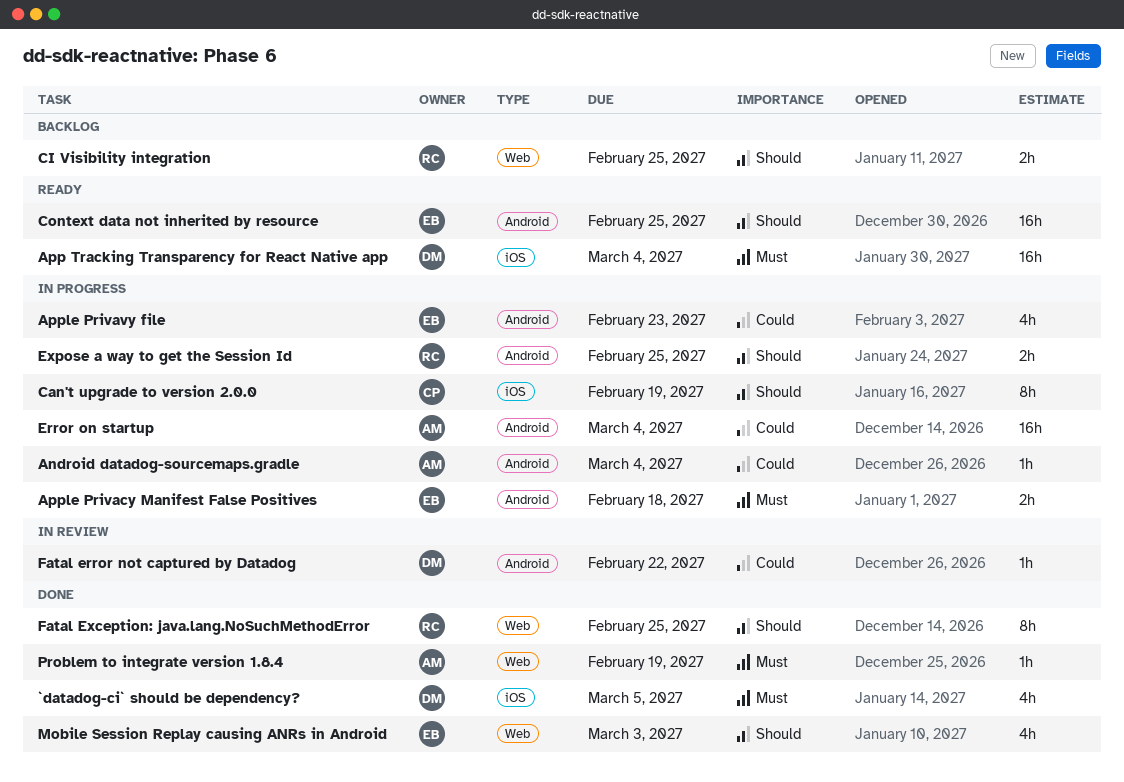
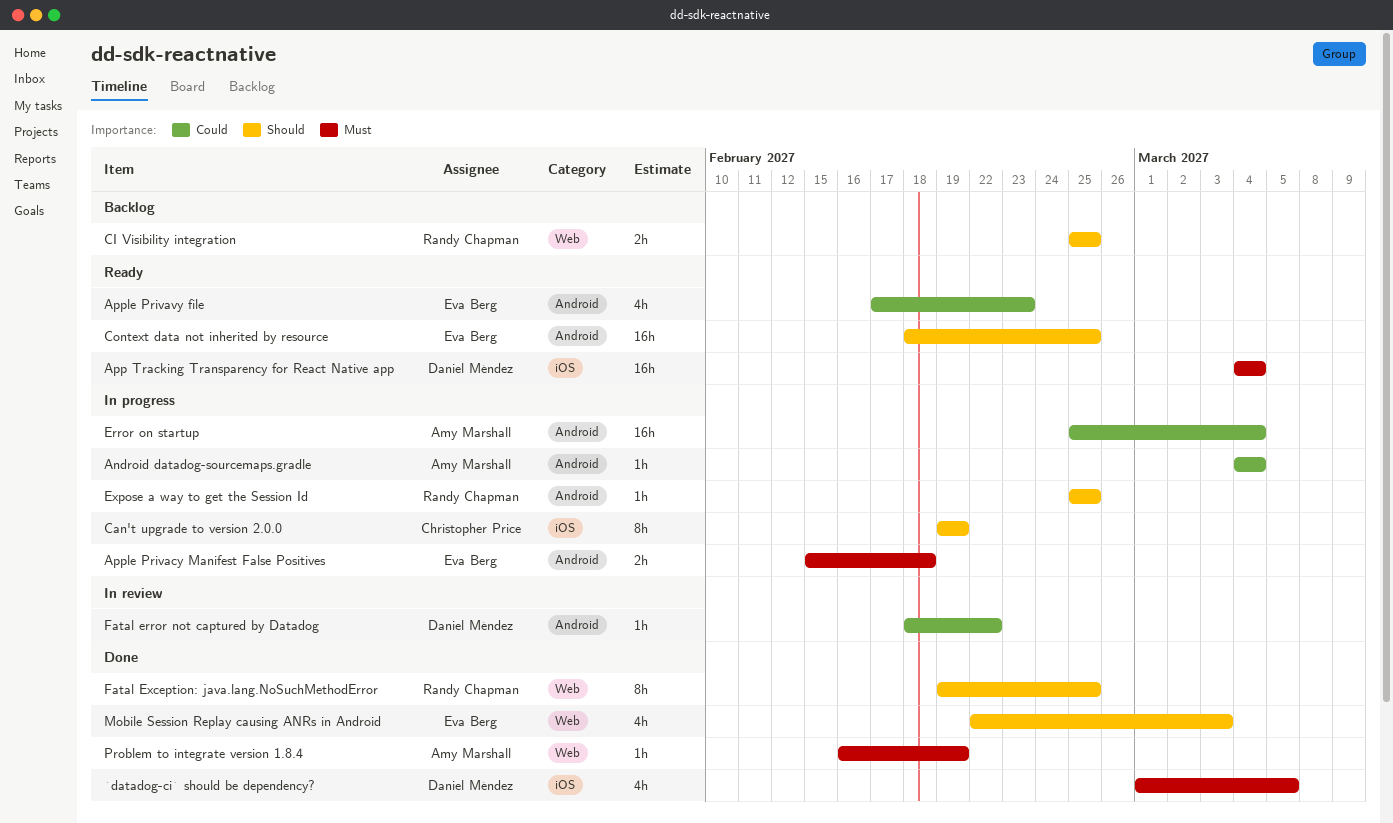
Apple Privavy file, status: In progress -> Ready
Expose a way to get the Session Id, estimate: 2h -> 1h

